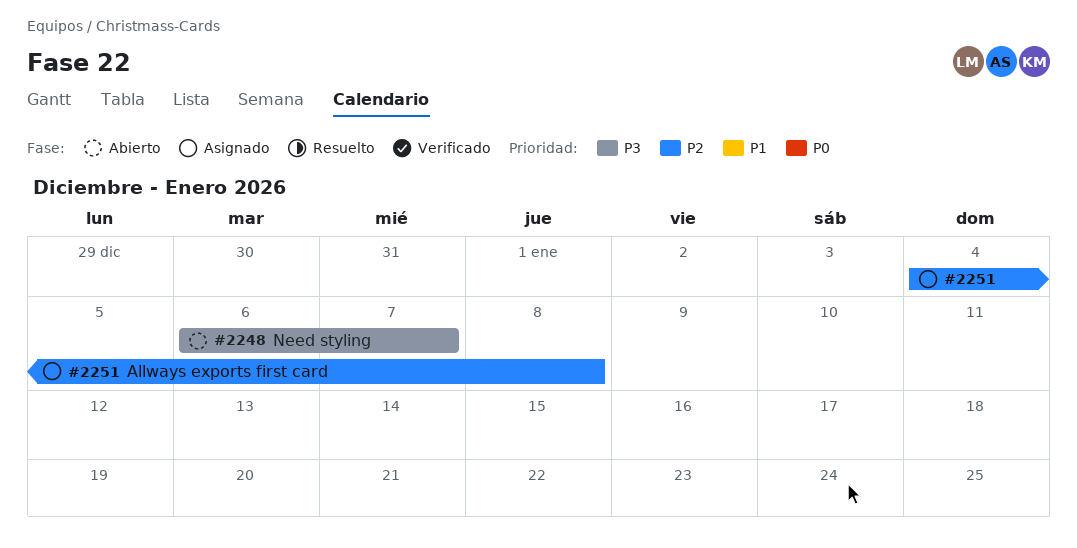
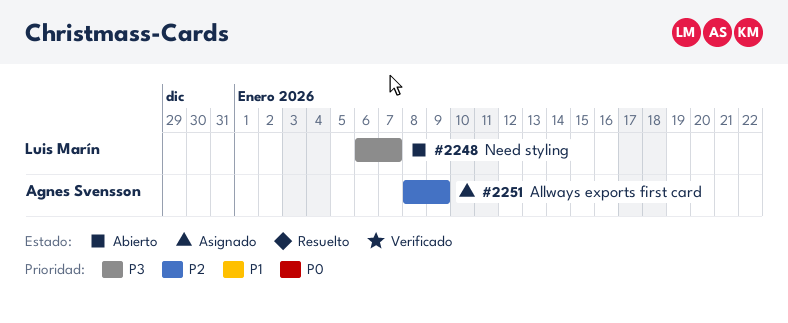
#2251, start: Jan 4 -> Jan 8
#2251, due: Jan 8 -> Jan 9

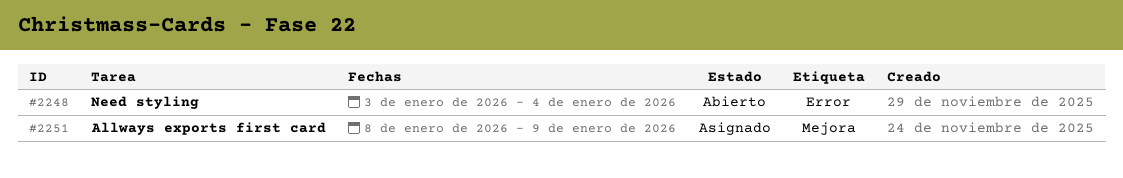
#2248, start: Jan 6 -> Jan 3
#2248, due: Jan 7 -> Jan 4

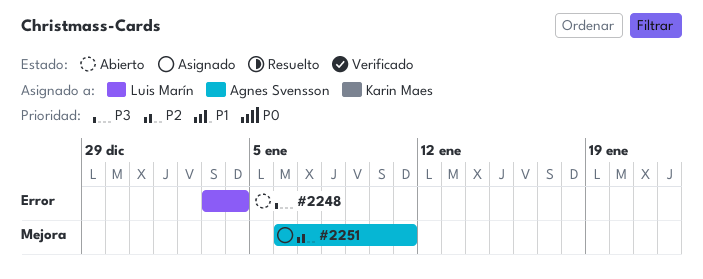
#2251, start: Jan 8 -> Jan 6
#2251, due: Jan 9 -> Jan 11

